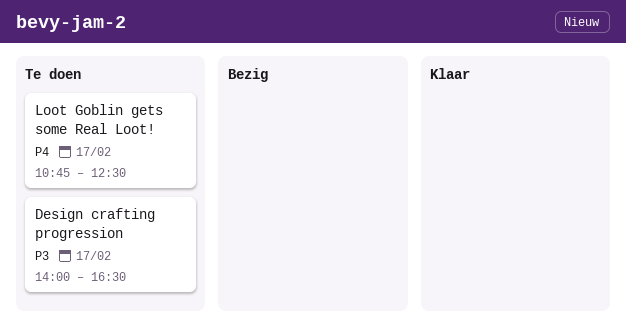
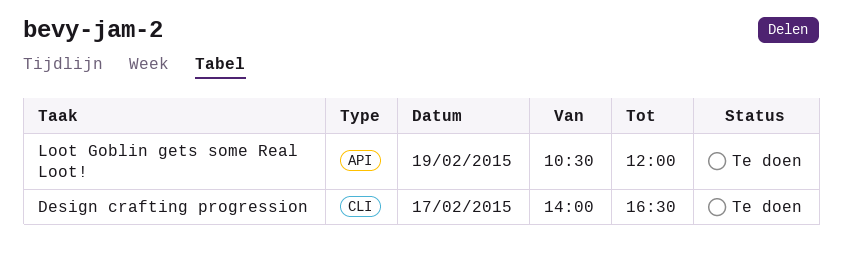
Loot Goblin gets some Real Loot!, day: Feb 17 -> Feb 19
Loot Goblin gets some Real Loot!, begins: 10:45 -> 10:30
Loot Goblin gets some Real Loot!, ends: 12:30 -> 12:00

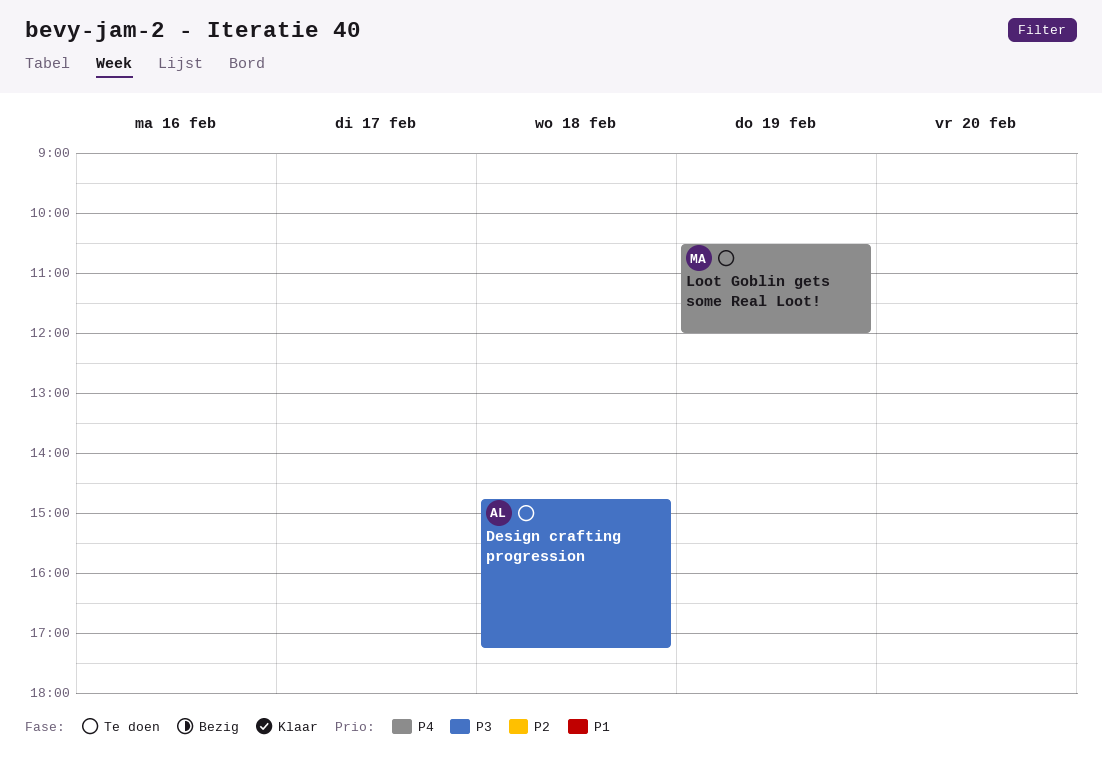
Design crafting progression, day: Feb 17 -> Feb 18
Design crafting progression, begins: 14:00 -> 14:45
Design crafting progression, ends: 16:30 -> 17:15

